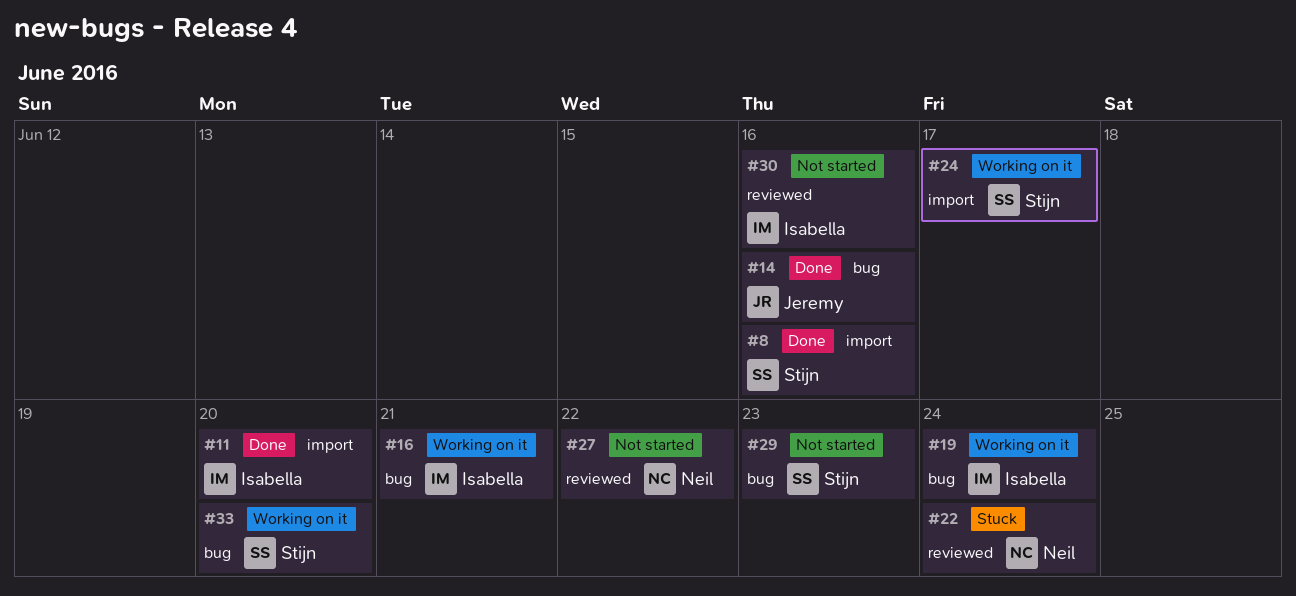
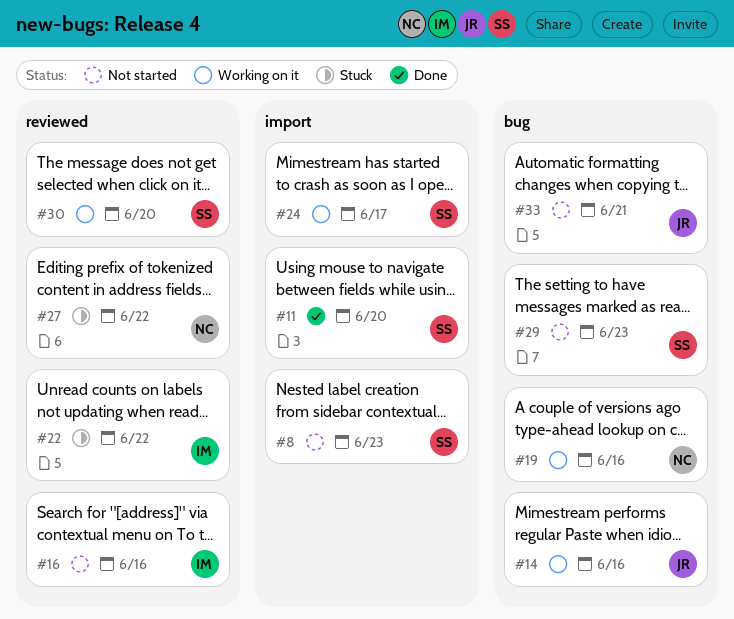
#8, status: Done -> Not started
#8, due: Jun 16 -> Jun 23
#11, owner: Isabella -> Stijn
#14, status: Done -> Working on it
#16, status: Working on it -> Not started
#16, label: bug -> reviewed
#16, due: Jun 21 -> Jun 16
#19, owner: Isabella -> Neil
#19, due: Jun 24 -> Jun 16
#22, owner: Neil -> Isabella
#22, due: Jun 24 -> Jun 22
#27, status: Not started -> Stuck
#30, status: Not started -> Working on it
#30, owner: Isabella -> Stijn
#30, due: Jun 16 -> Jun 20
#33, status: Working on it -> Not started
#33, owner: Stijn -> Jeremy
#33, due: Jun 20 -> Jun 21

